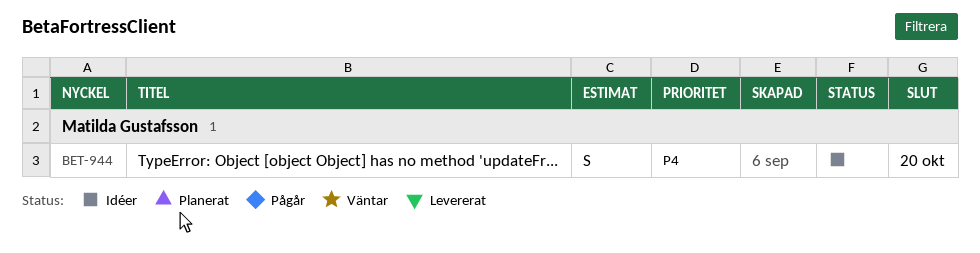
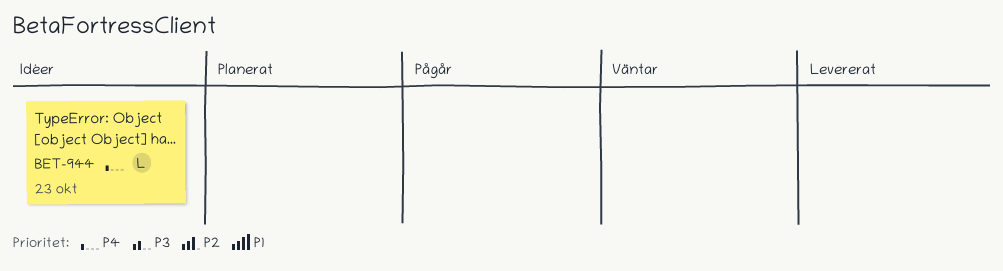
BET-944, estimate: S -> L
BET-944, due: Oct 20 -> Oct 23

